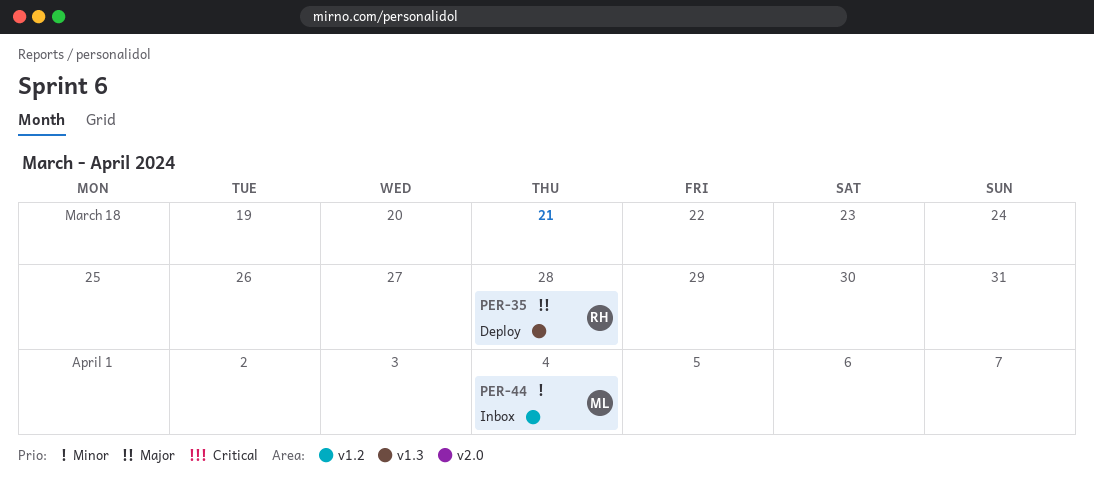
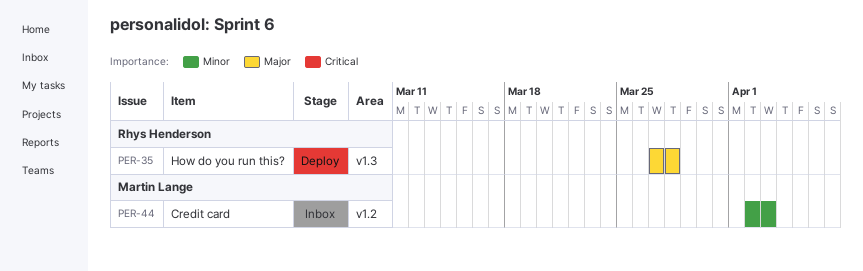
PER-44, due: Apr 4 -> Apr 3

